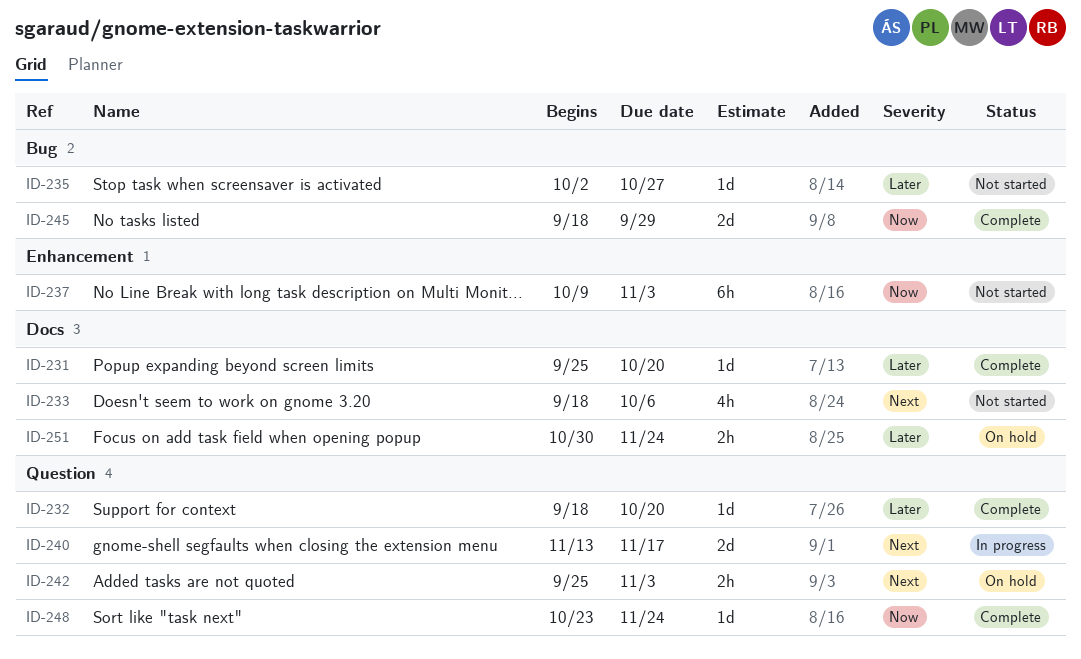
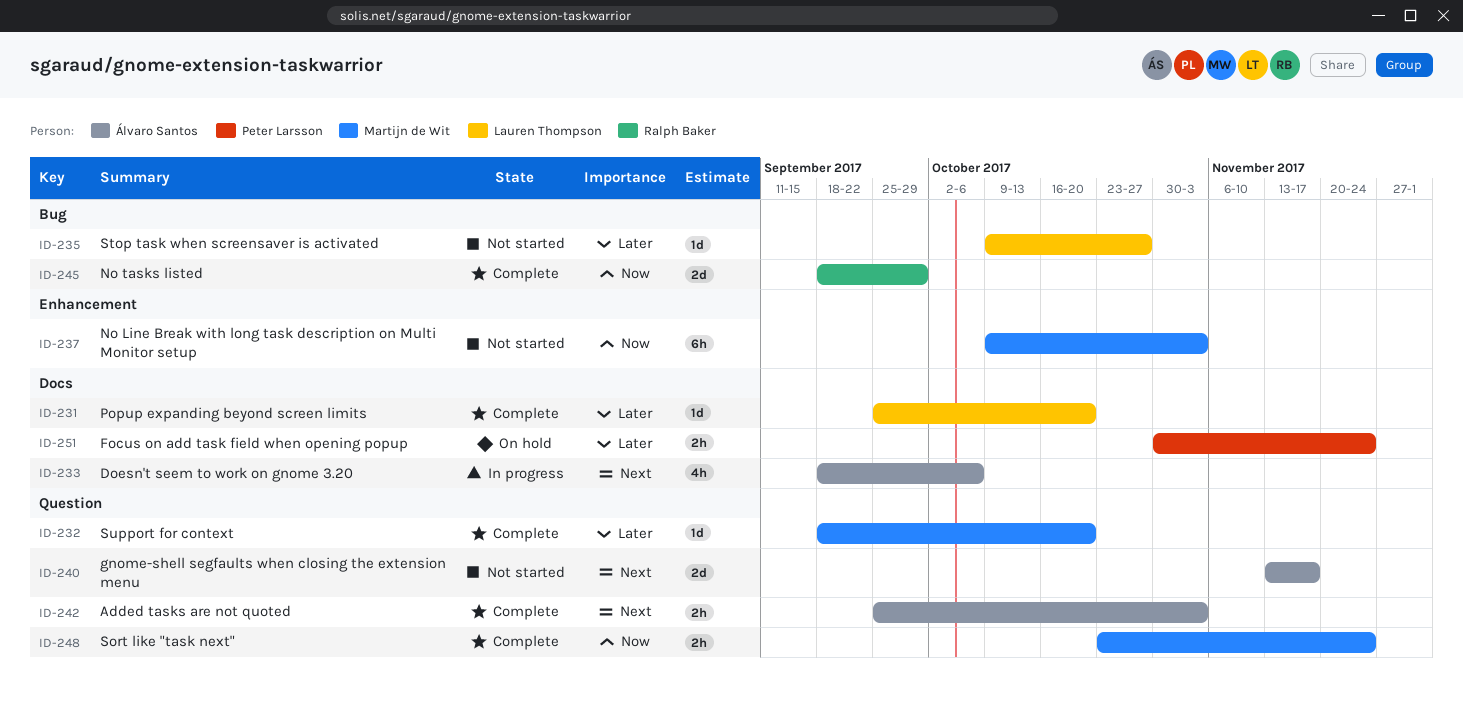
ID-233, status: Not started -> In progress
ID-235, start: Oct 2 -> Oct 9
ID-240, status: In progress -> Not started
ID-242, status: On hold -> Complete
ID-248, estimate: 1d -> 2h

